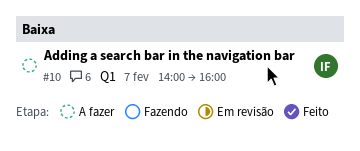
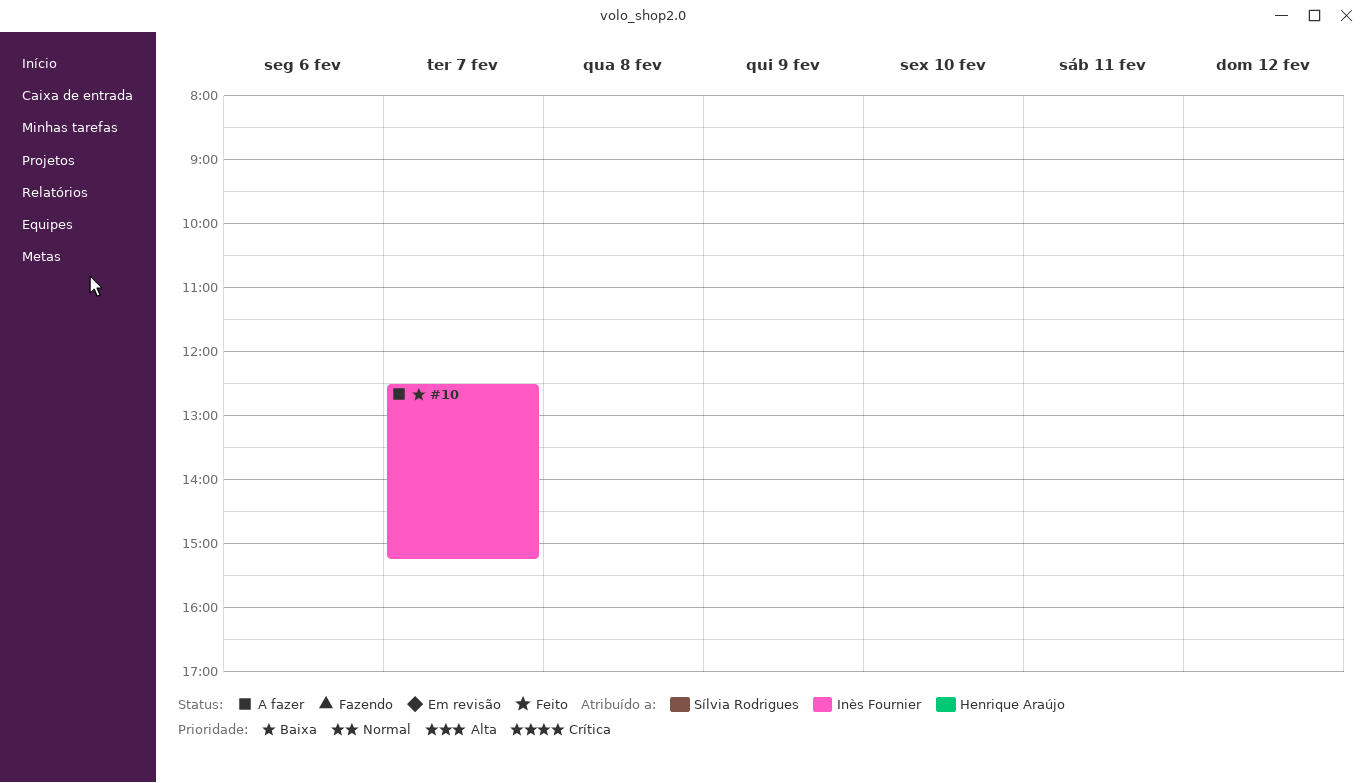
#10, begins: 14:00 -> 12:30
#10, ends: 16:00 -> 15:15

